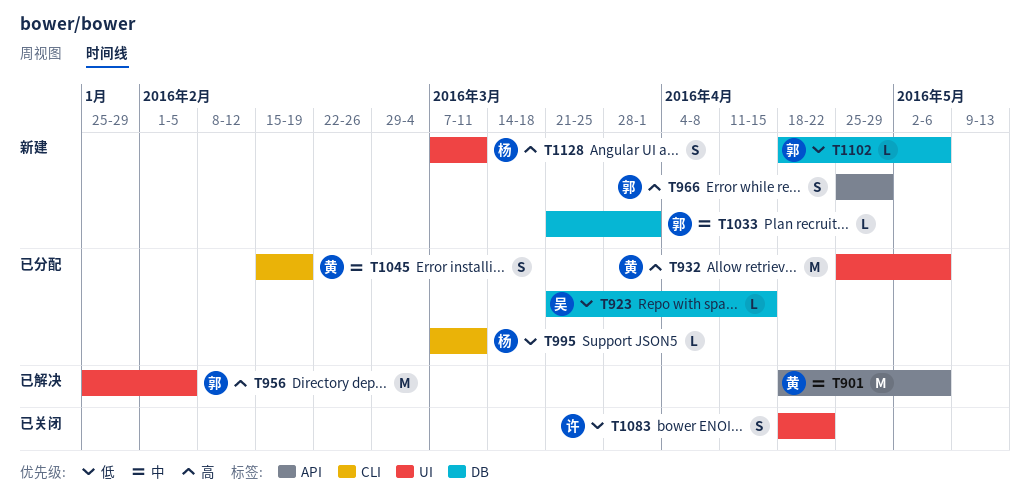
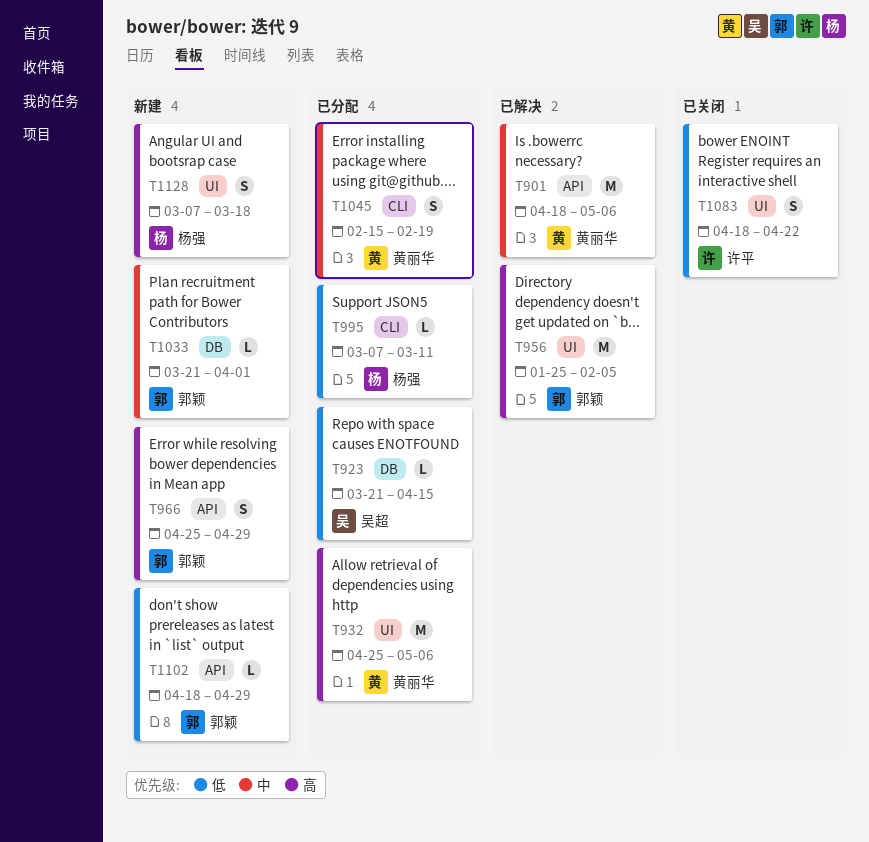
T1102, label: DB -> API
T1102, due: May 6 -> Apr 29
T1128, due: Mar 11 -> Mar 18

